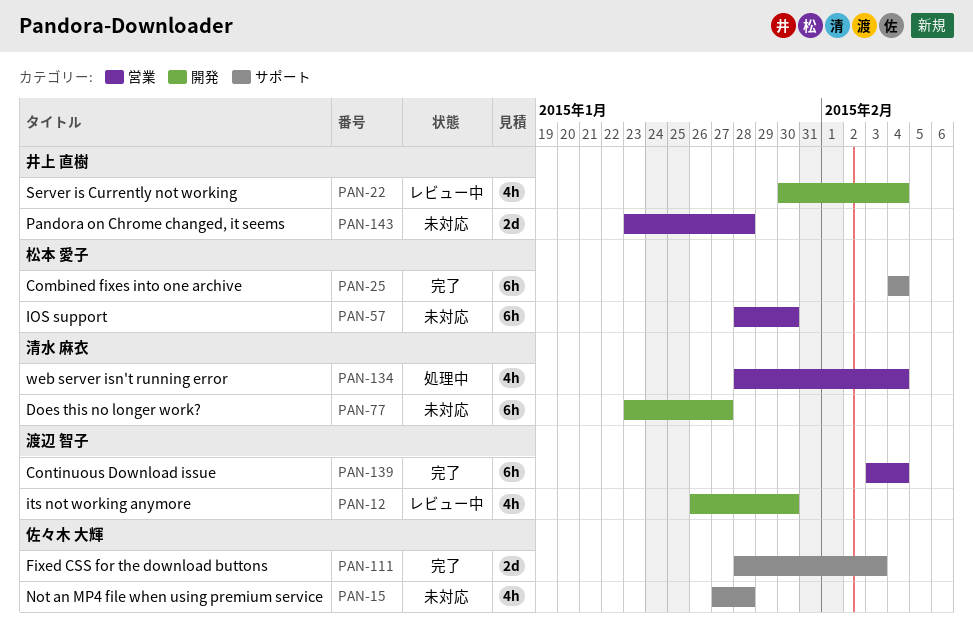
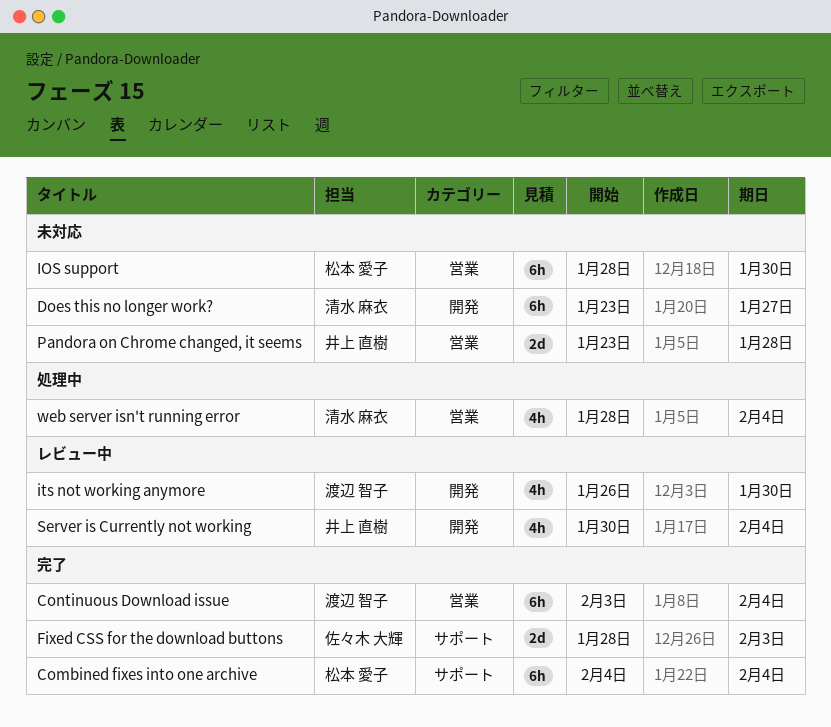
Not an MP4 file when using premium service: present -> none

